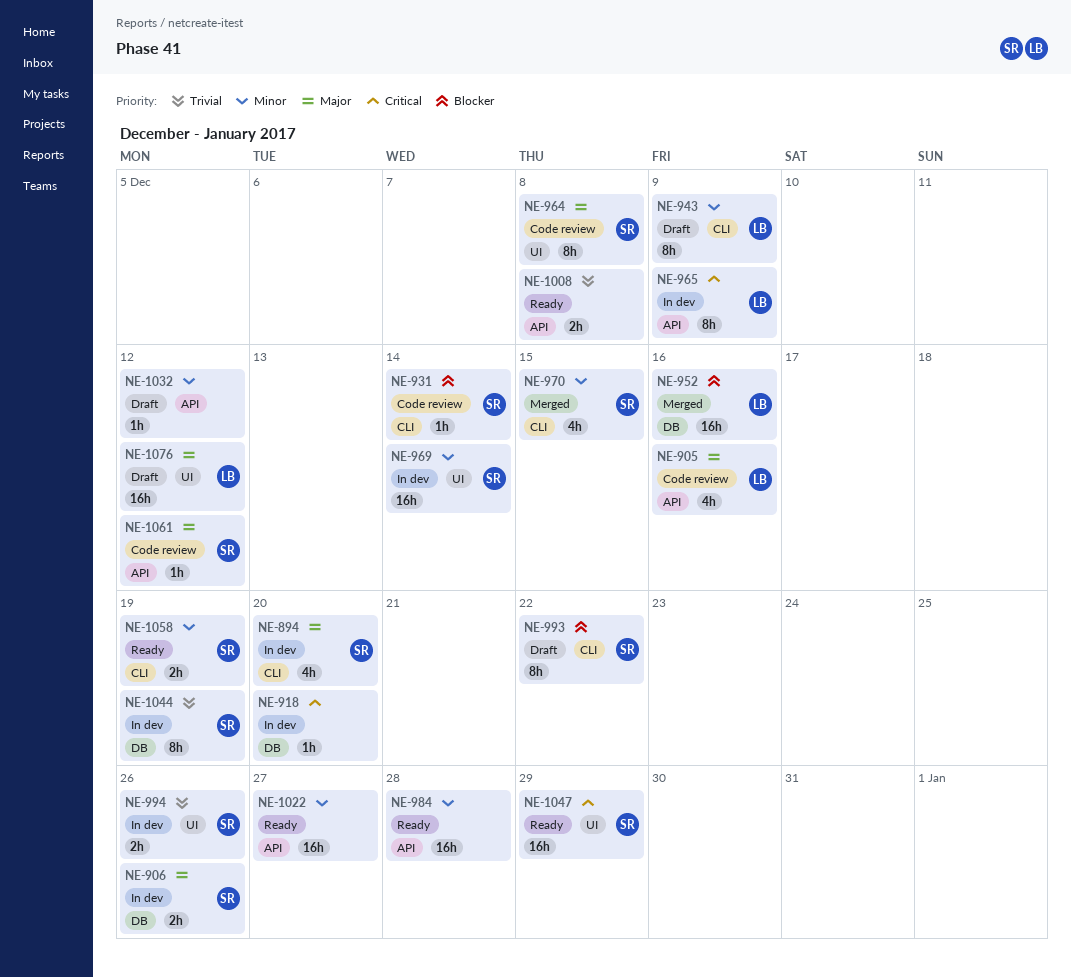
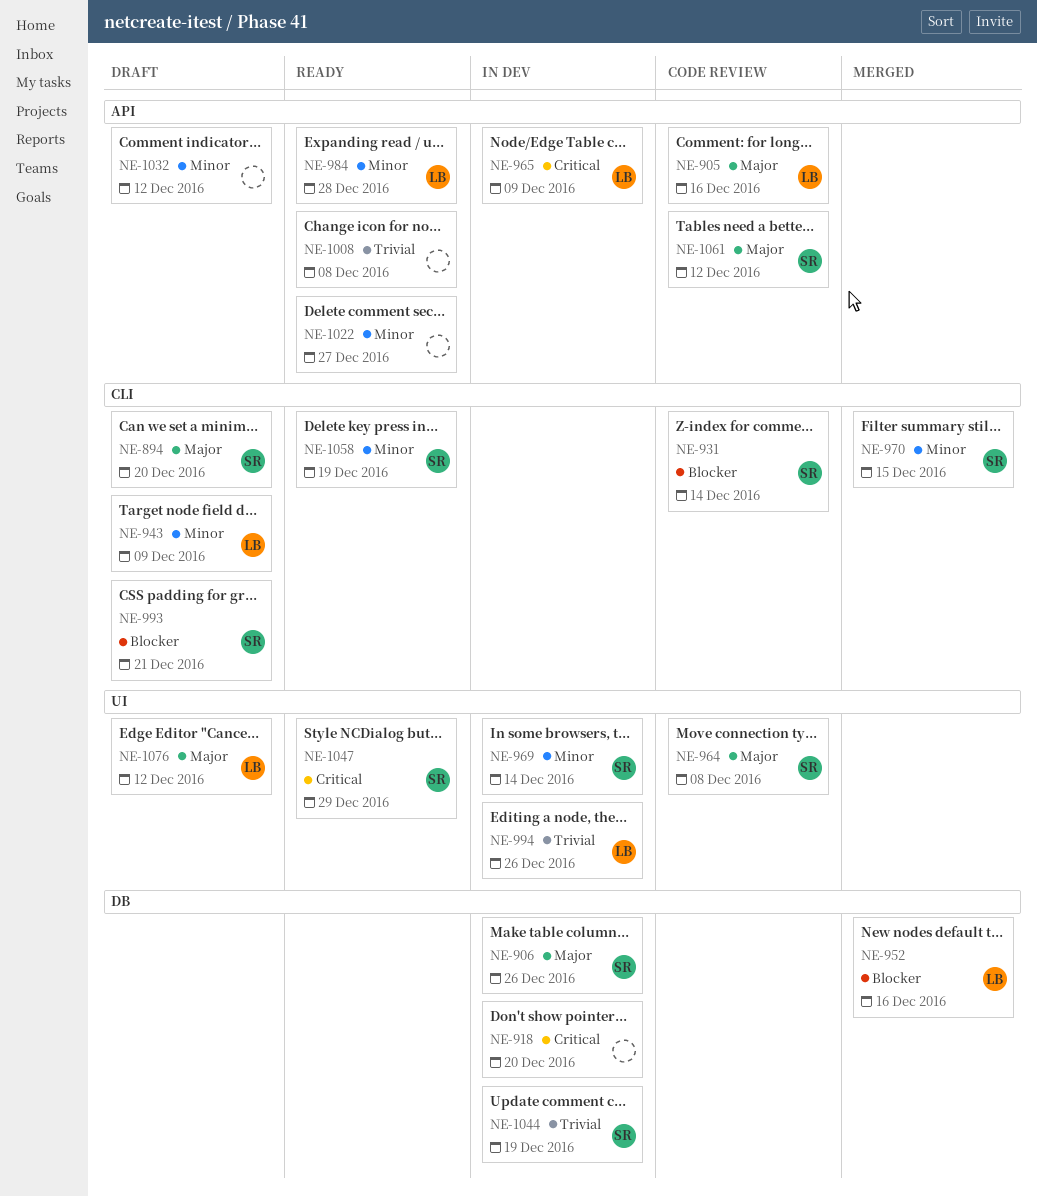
NE-894, status: In dev -> Draft
NE-984, owner: none -> LB
NE-993, due: Dec 22 -> Dec 21
NE-994, owner: SR -> LB

